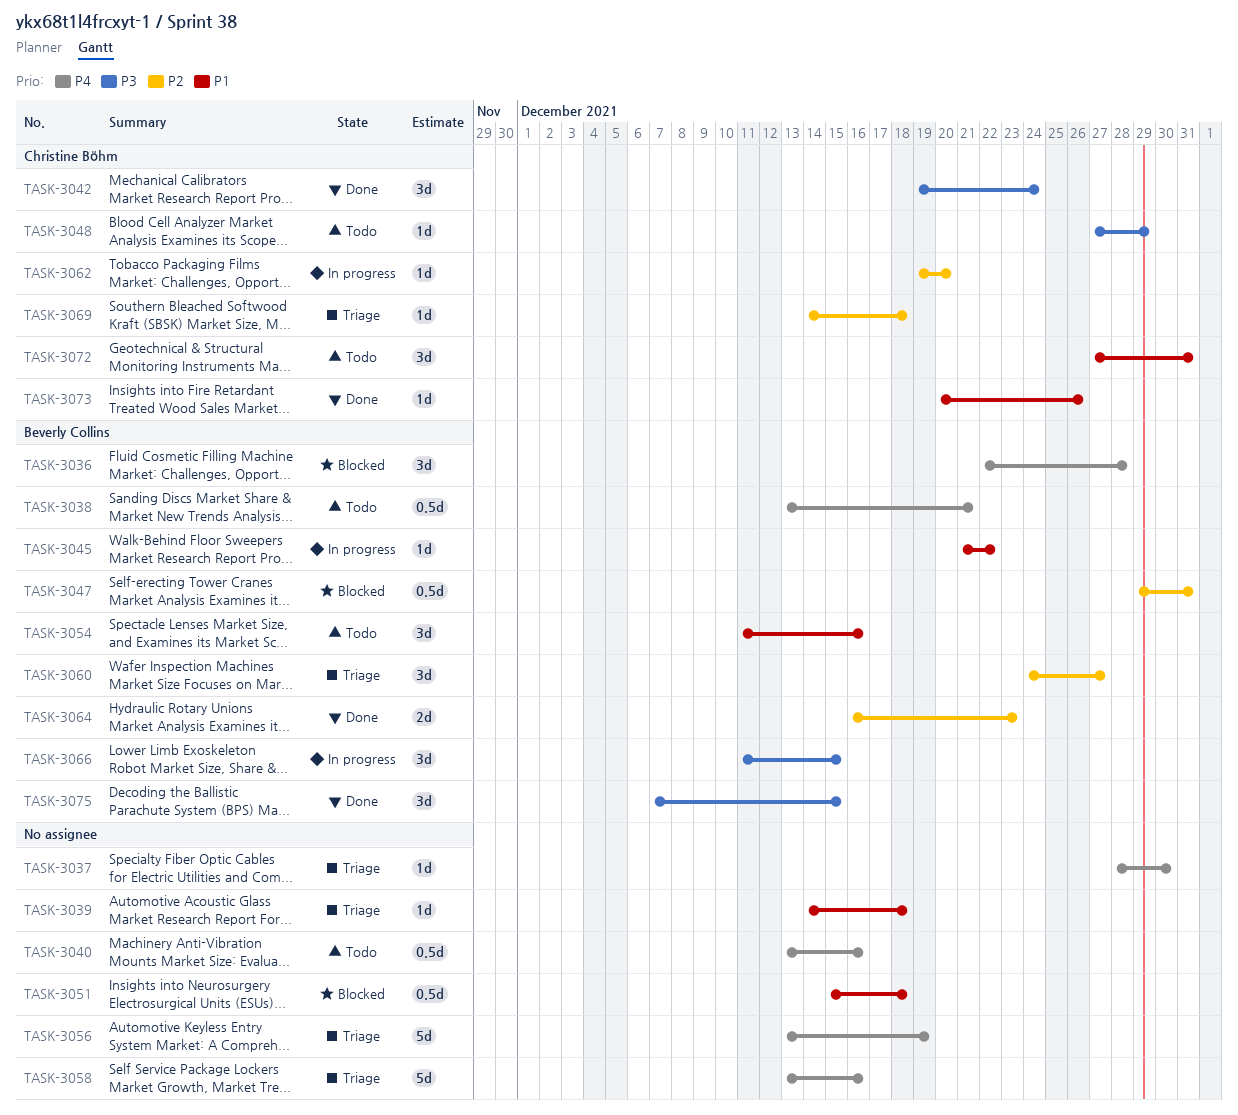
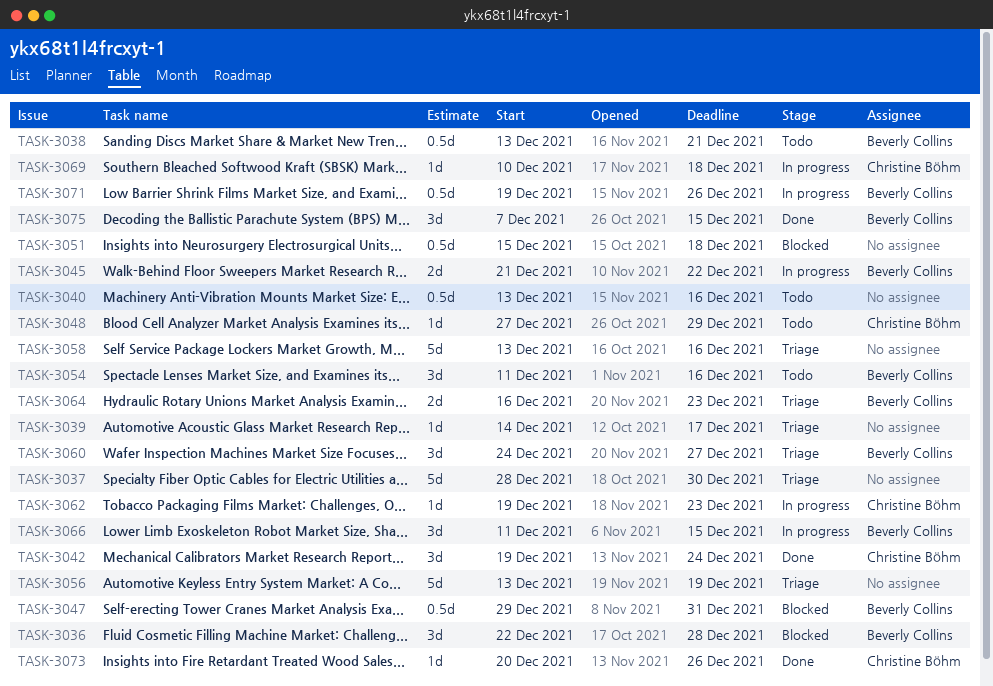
TASK-3037, estimate: 1d -> 5d
TASK-3039, due: Dec 18 -> Dec 17
TASK-3045, estimate: 1d -> 2d
TASK-3062, due: Dec 20 -> Dec 23
TASK-3064, status: Done -> Triage
TASK-3069, status: Triage -> In progress
TASK-3069, start: Dec 14 -> Dec 10
TASK-3071: none -> present
TASK-3072: present -> none

